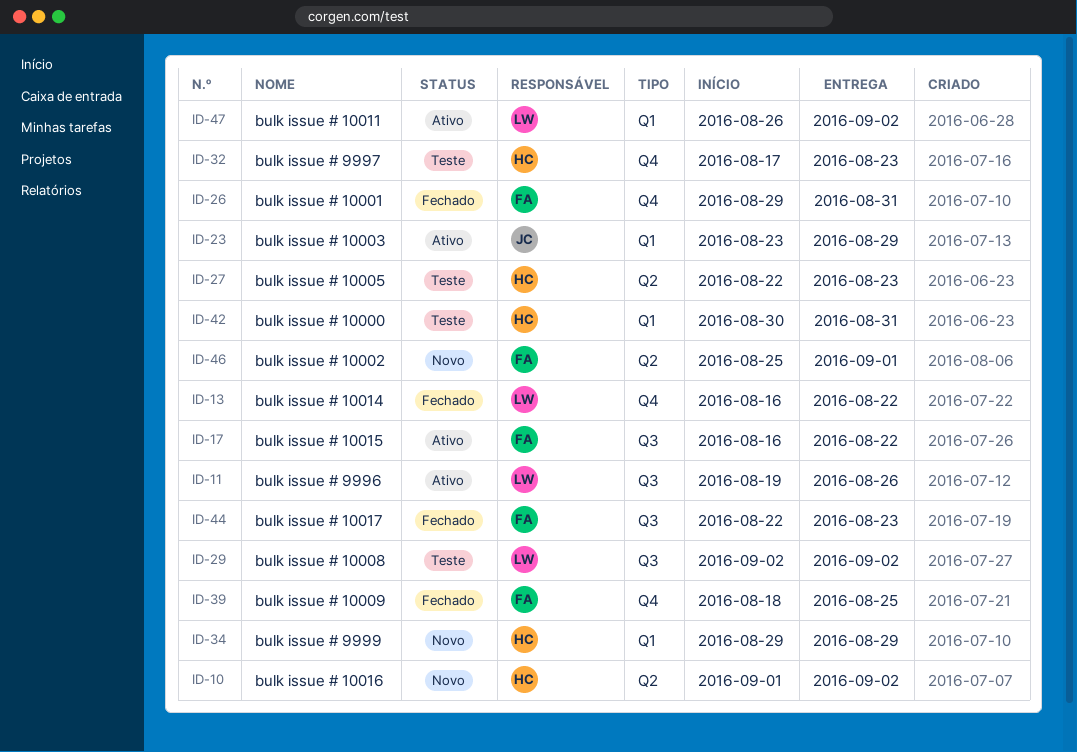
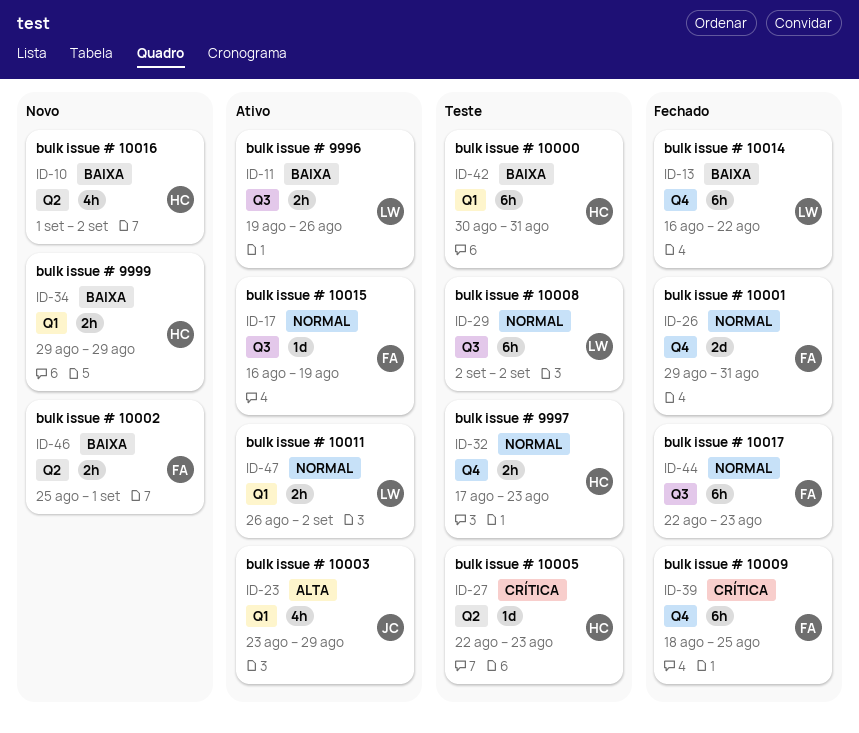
ID-17, due: Aug 22 -> Aug 19

